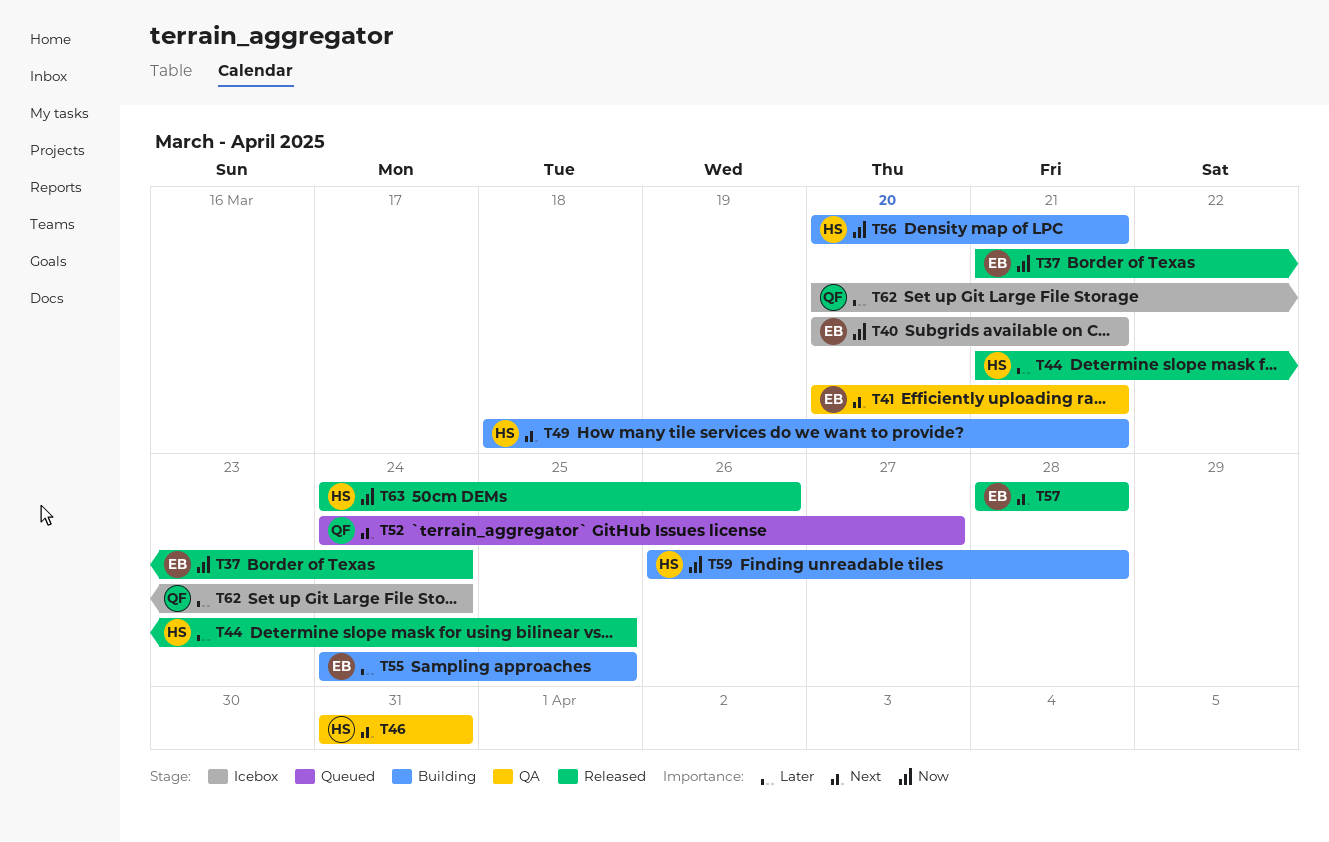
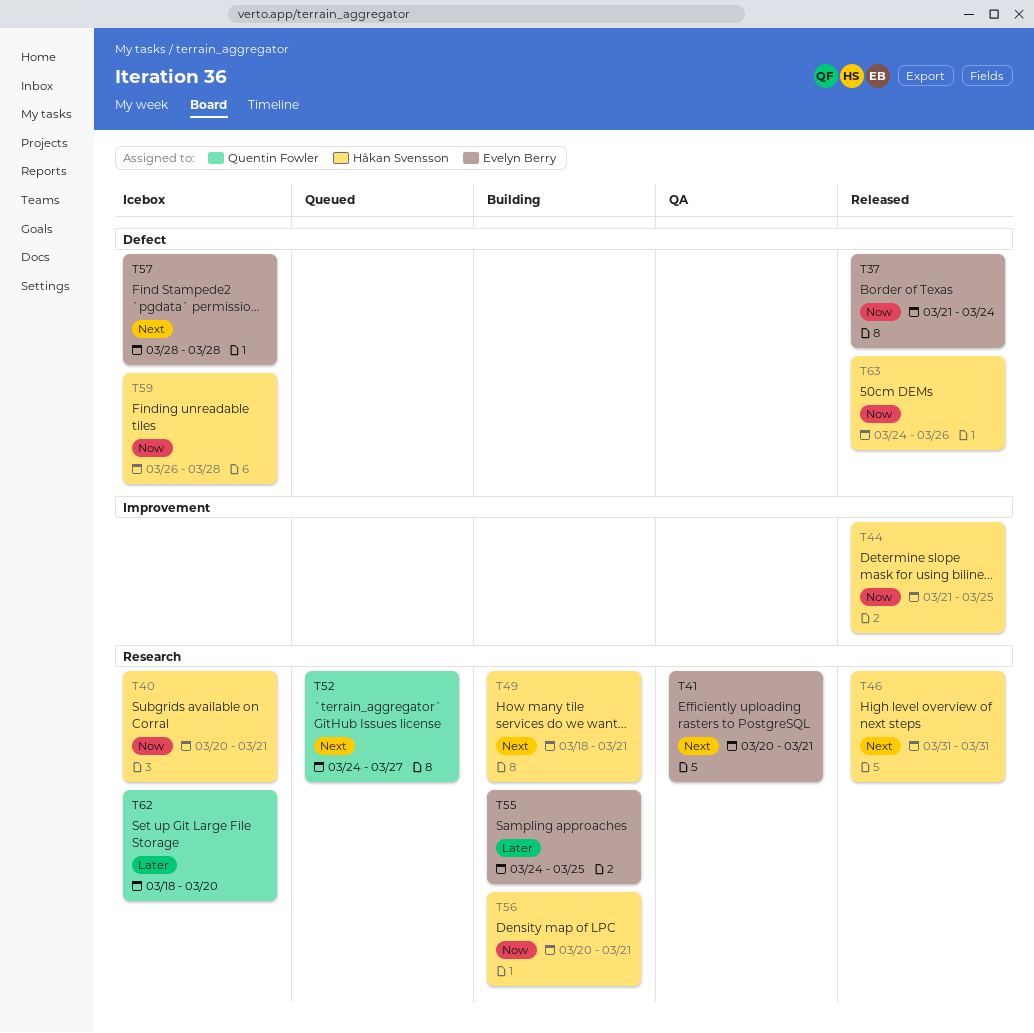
T40, owner: Evelyn Berry -> Håkan Svensson
T44, priority: Later -> Now
T46, status: QA -> Released
T57, status: Released -> Icebox
T59, status: Building -> Icebox
T62, start: Mar 20 -> Mar 18
T62, due: Mar 24 -> Mar 20

